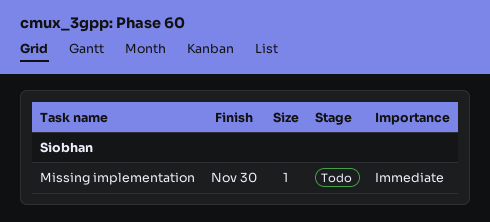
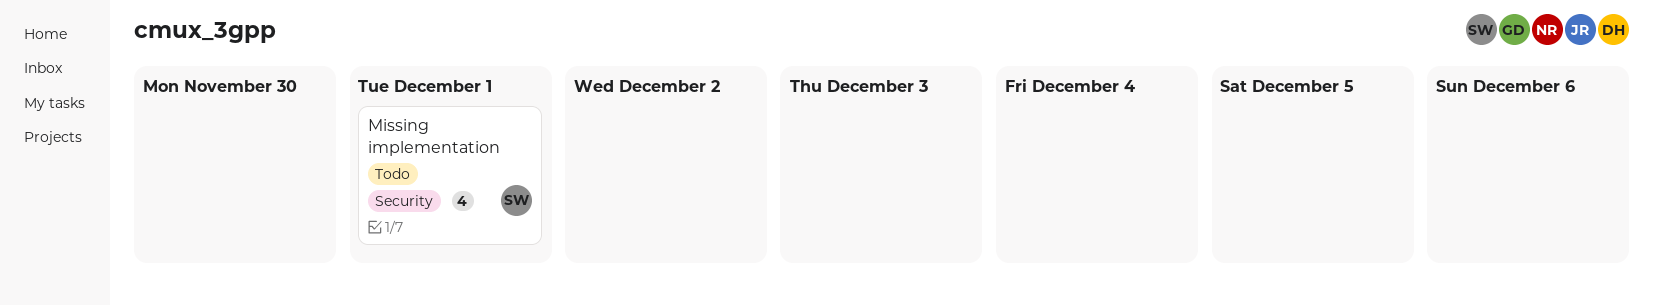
Missing implementation, estimate: 1 -> 4
Missing implementation, due: Nov 30 -> Dec 1

